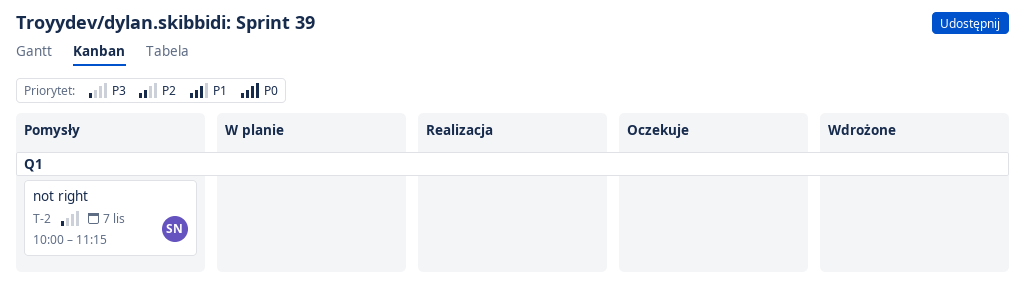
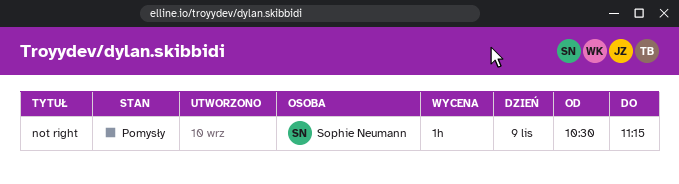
not right, day: Nov 7 -> Nov 9
not right, begins: 10:00 -> 10:30

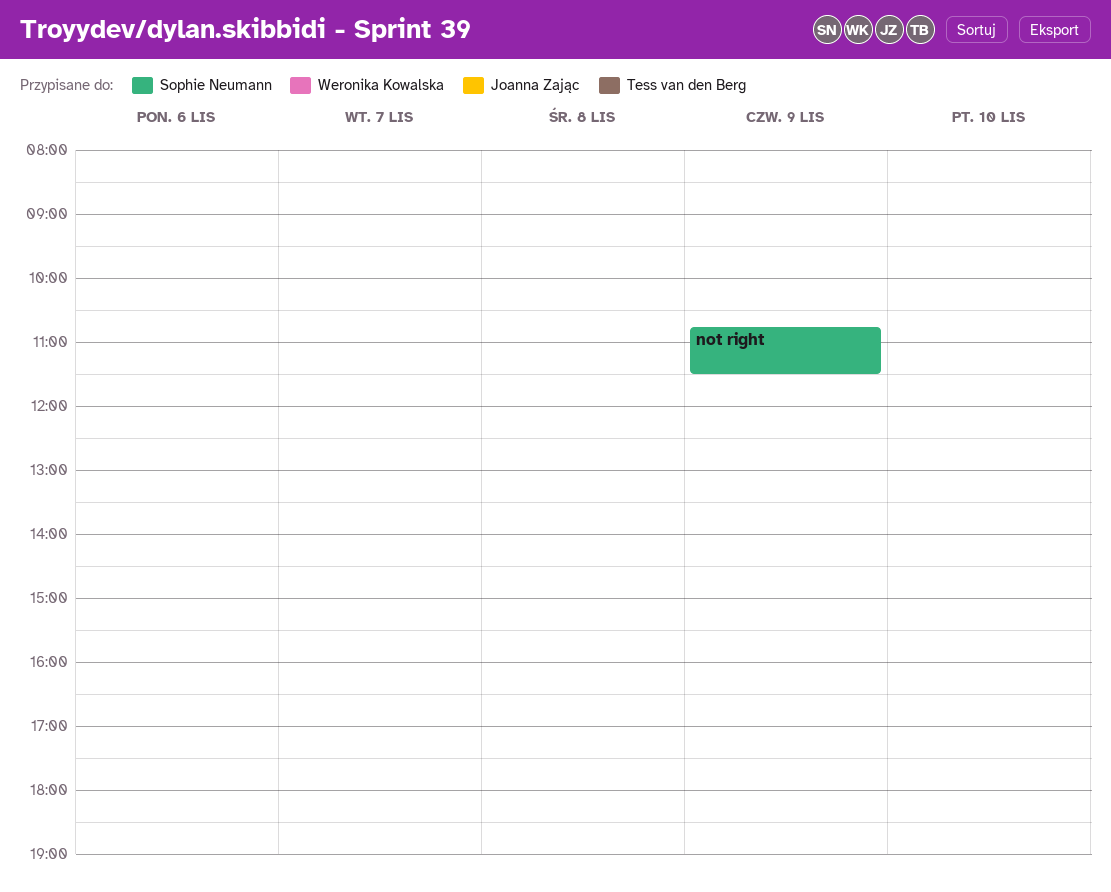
not right, begins: 10:30 -> 10:45
not right, ends: 11:15 -> 11:30

